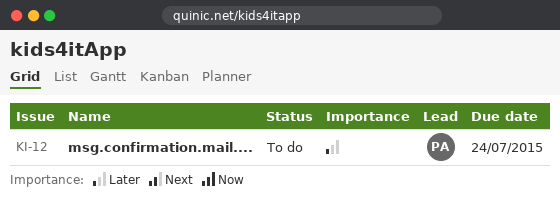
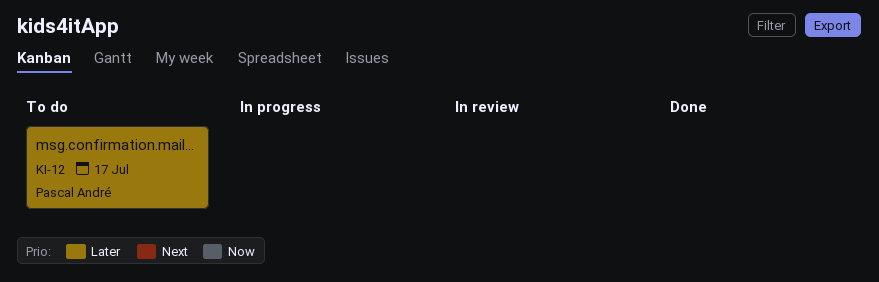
KI-12, due: Jul 24 -> Jul 17

